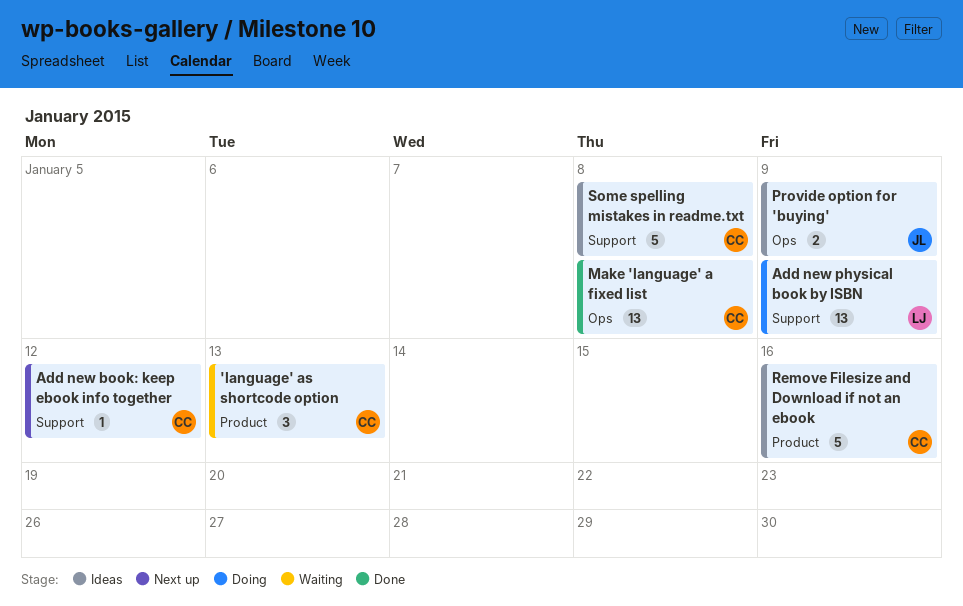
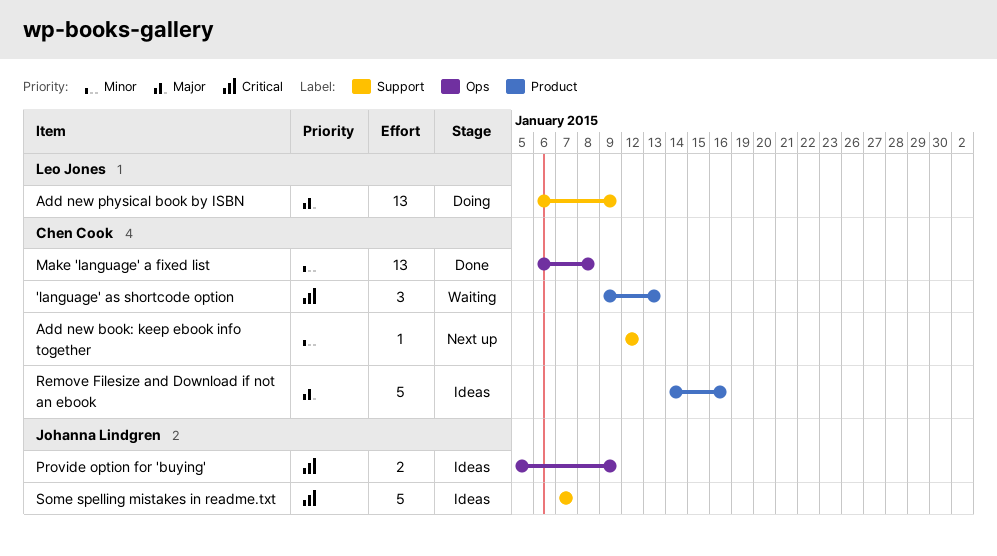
Some spelling mistakes in readme.txt, owner: Chen Cook -> Johanna Lindgren
Some spelling mistakes in readme.txt, due: Jan 8 -> Jan 7

